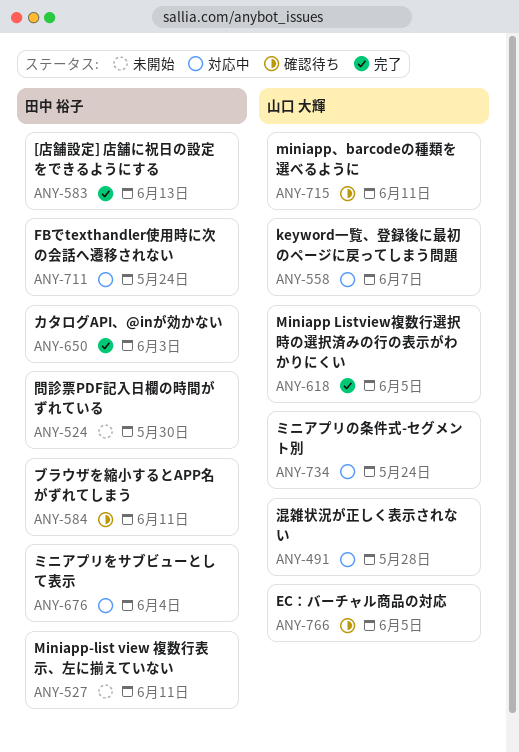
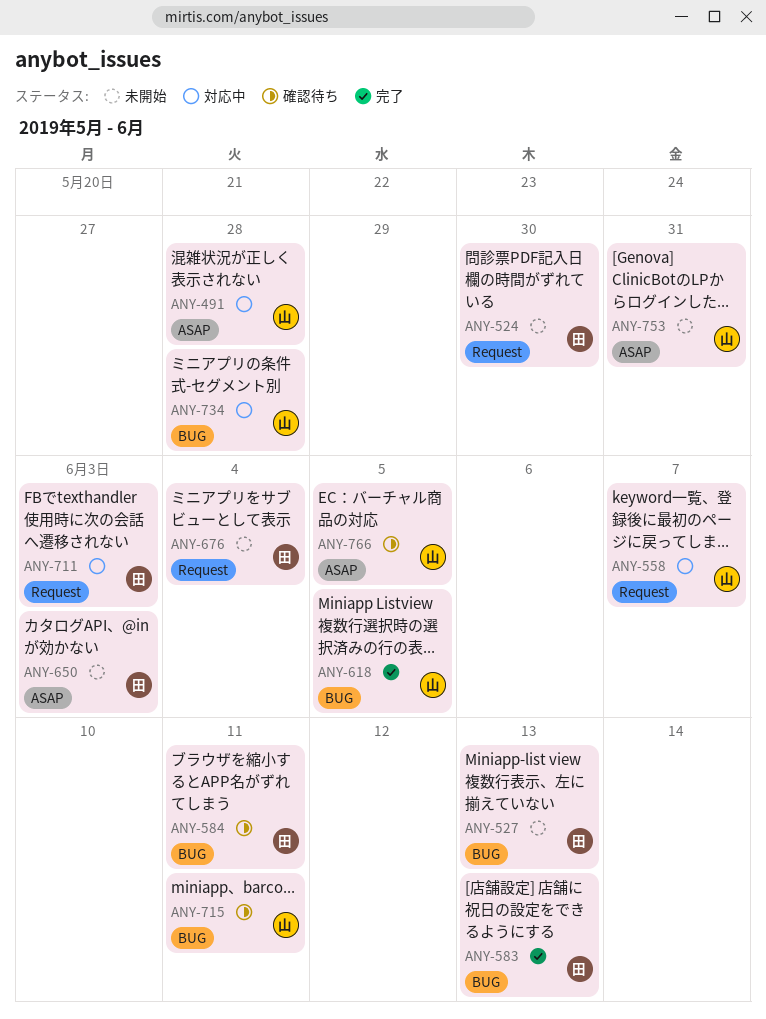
ANY-527, due: Jun 11 -> Jun 13
ANY-650, status: 完了 -> 未開始
ANY-676, status: 対応中 -> 未開始
ANY-711, due: May 24 -> Jun 3
ANY-734, due: May 24 -> May 28
ANY-753: none -> present

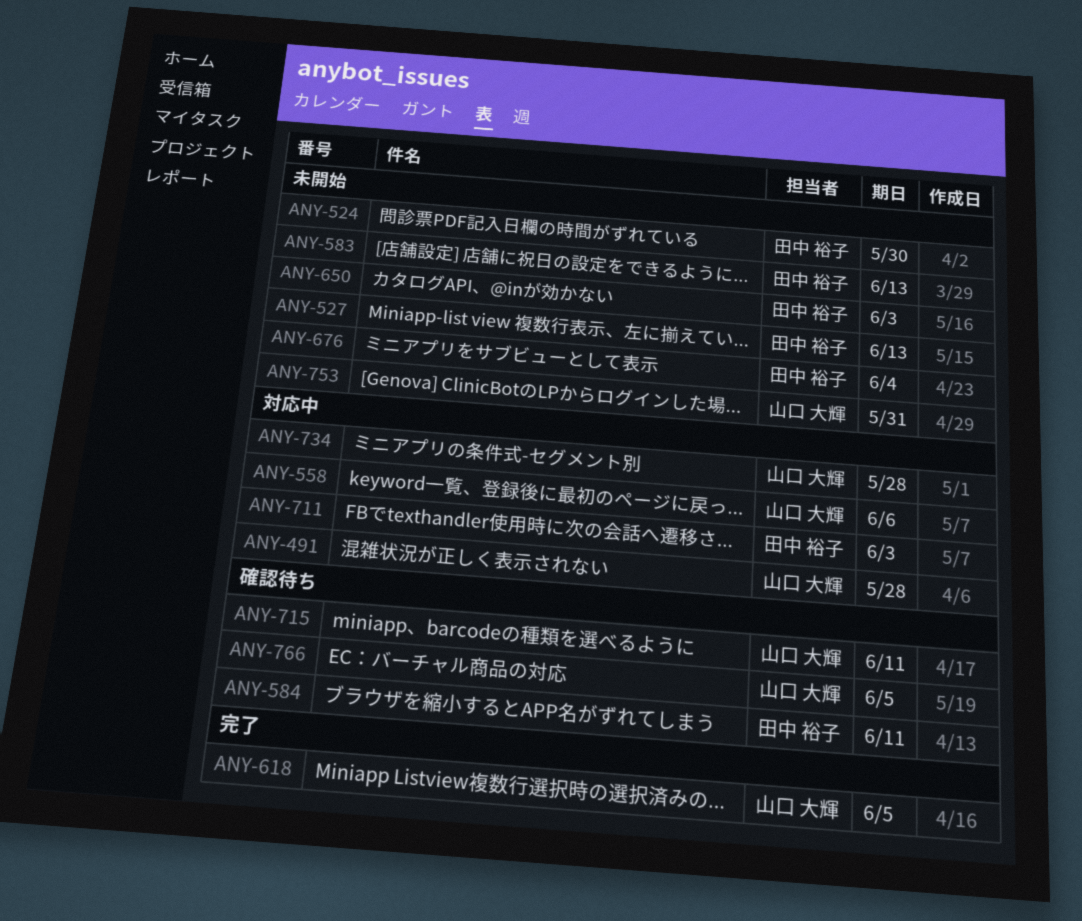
ANY-558, due: Jun 7 -> Jun 6
ANY-583, status: 完了 -> 未開始

